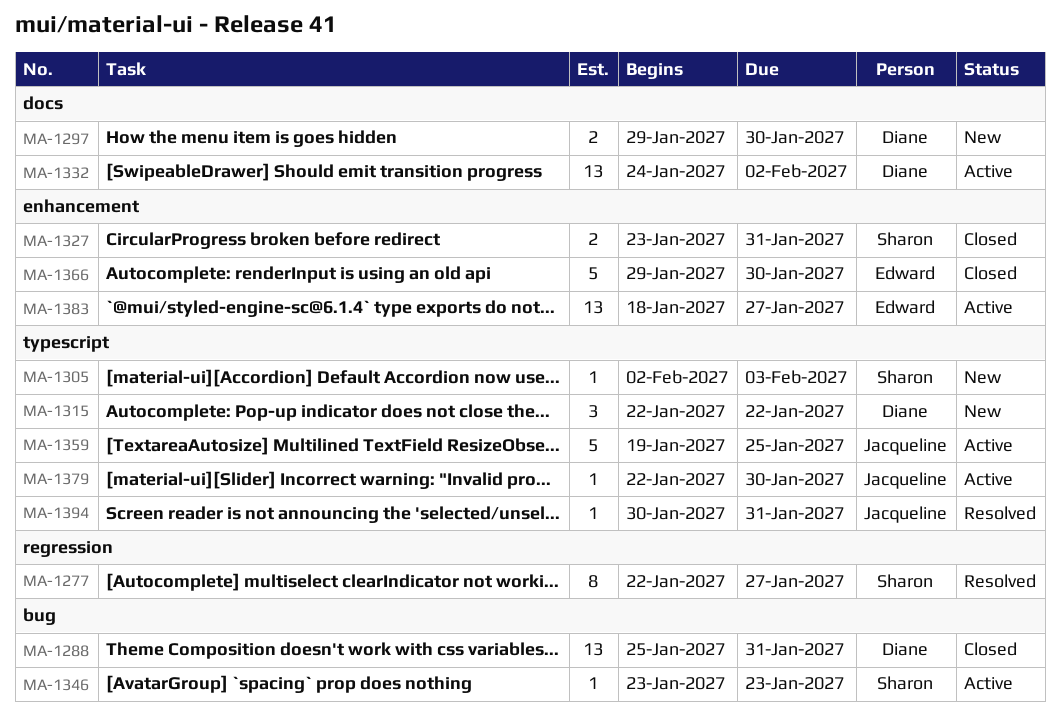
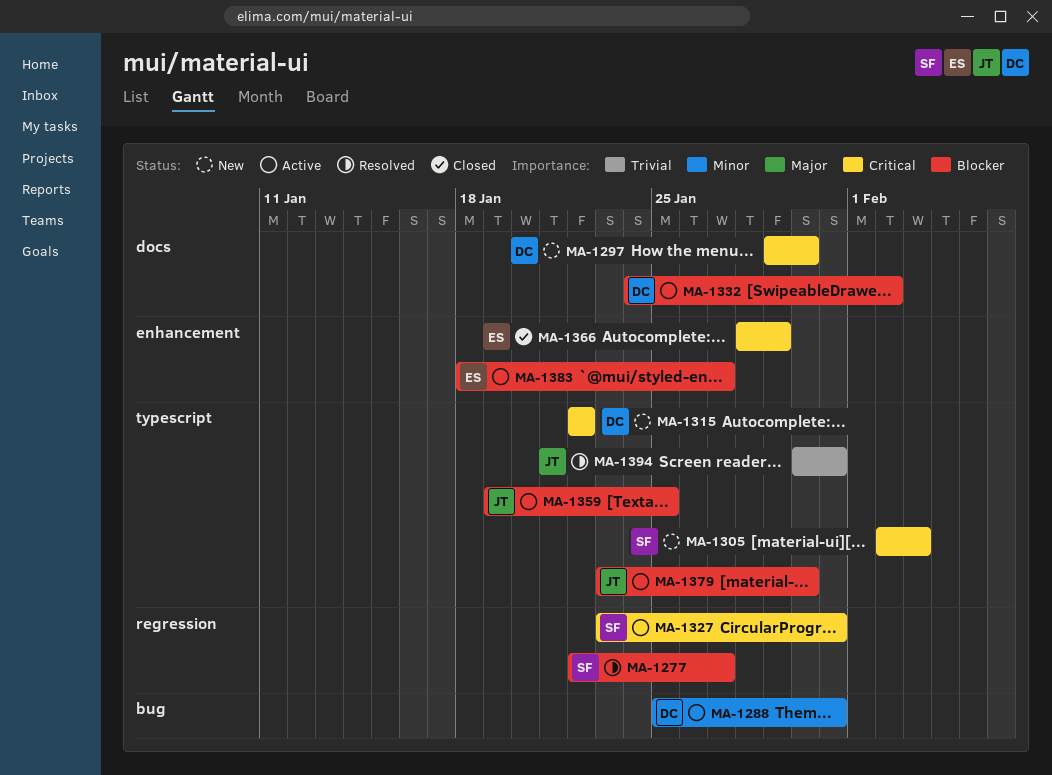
MA-1288, status: Closed -> Active
MA-1327, status: Closed -> Active
MA-1327, label: enhancement -> regression
MA-1346: present -> none
MA-1366, start: Jan 29 -> Jan 28
MA-1366, due: Jan 30 -> Jan 29
MA-1379, start: Jan 22 -> Jan 23

